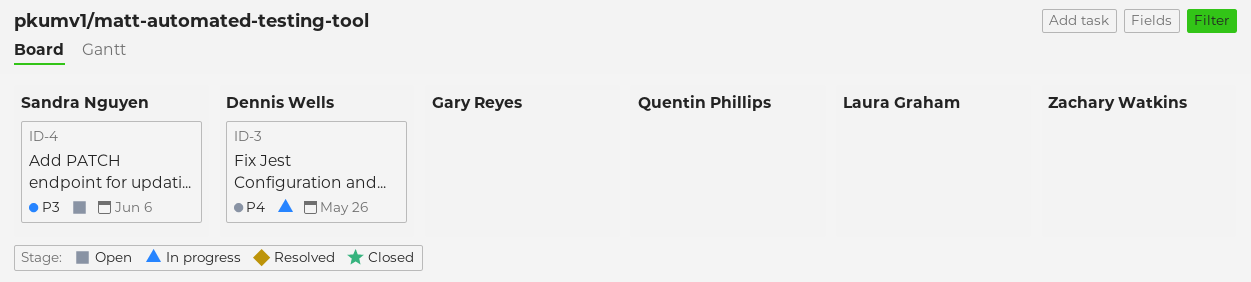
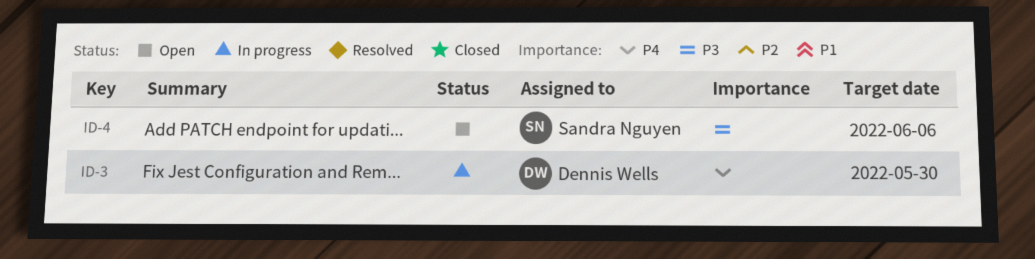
ID-3, due: May 26 -> May 30

